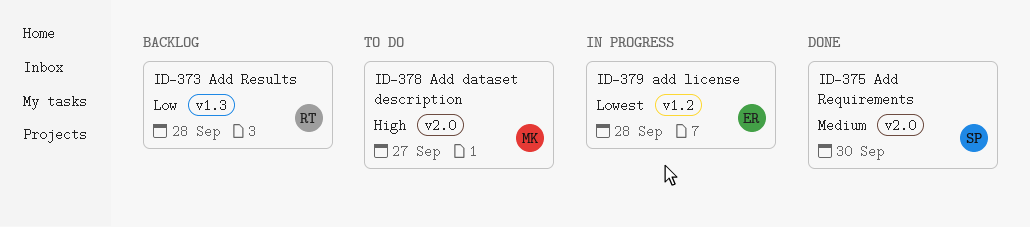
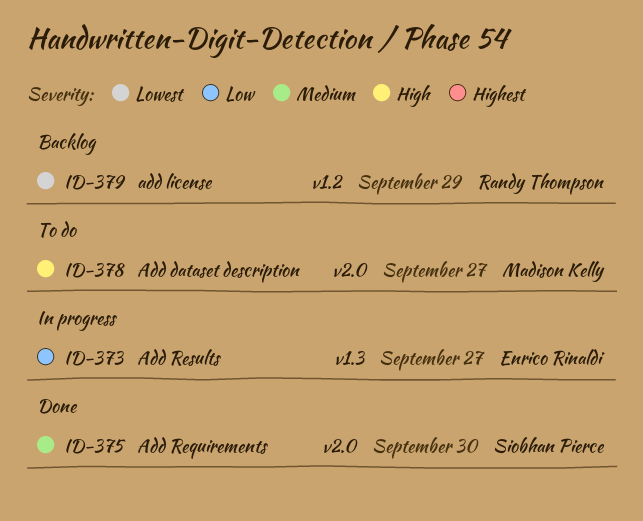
ID-373, status: Backlog -> In progress
ID-373, owner: Randy Thompson -> Enrico Rinaldi
ID-373, due: Sep 28 -> Sep 27
ID-379, status: In progress -> Backlog
ID-379, owner: Enrico Rinaldi -> Randy Thompson
ID-379, due: Sep 28 -> Sep 29

